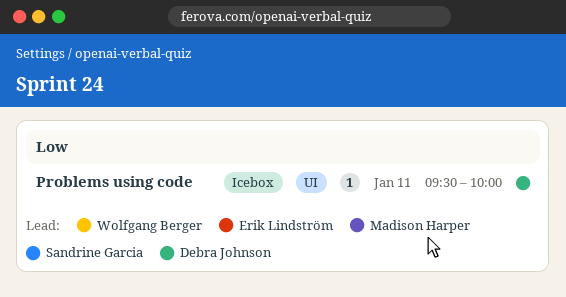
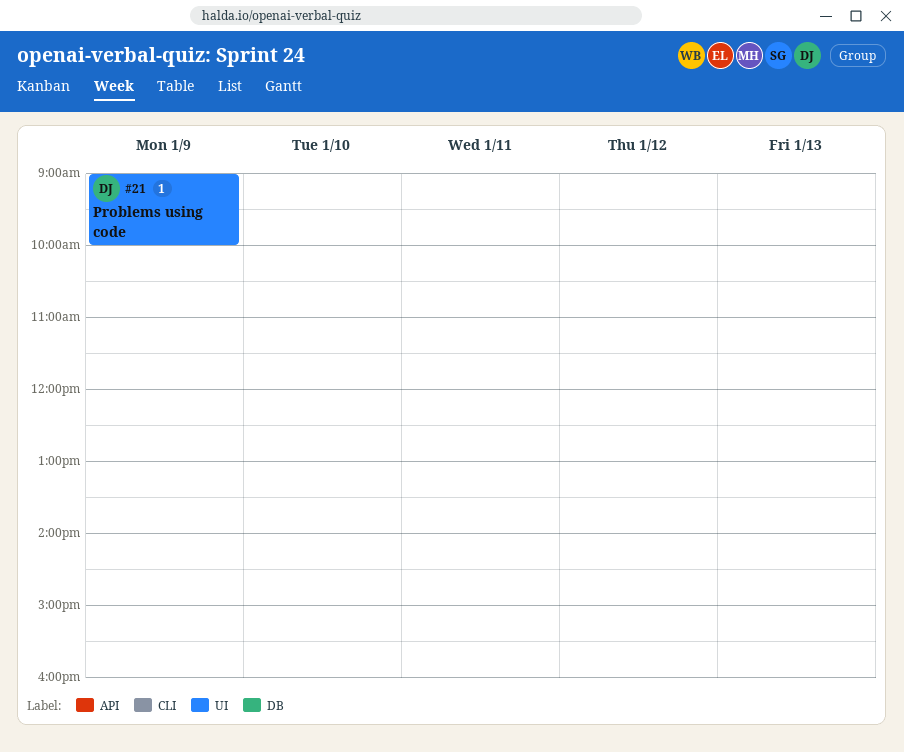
Problems using code, day: Jan 11 -> Jan 9
Problems using code, begins: 09:30 -> 09:00

